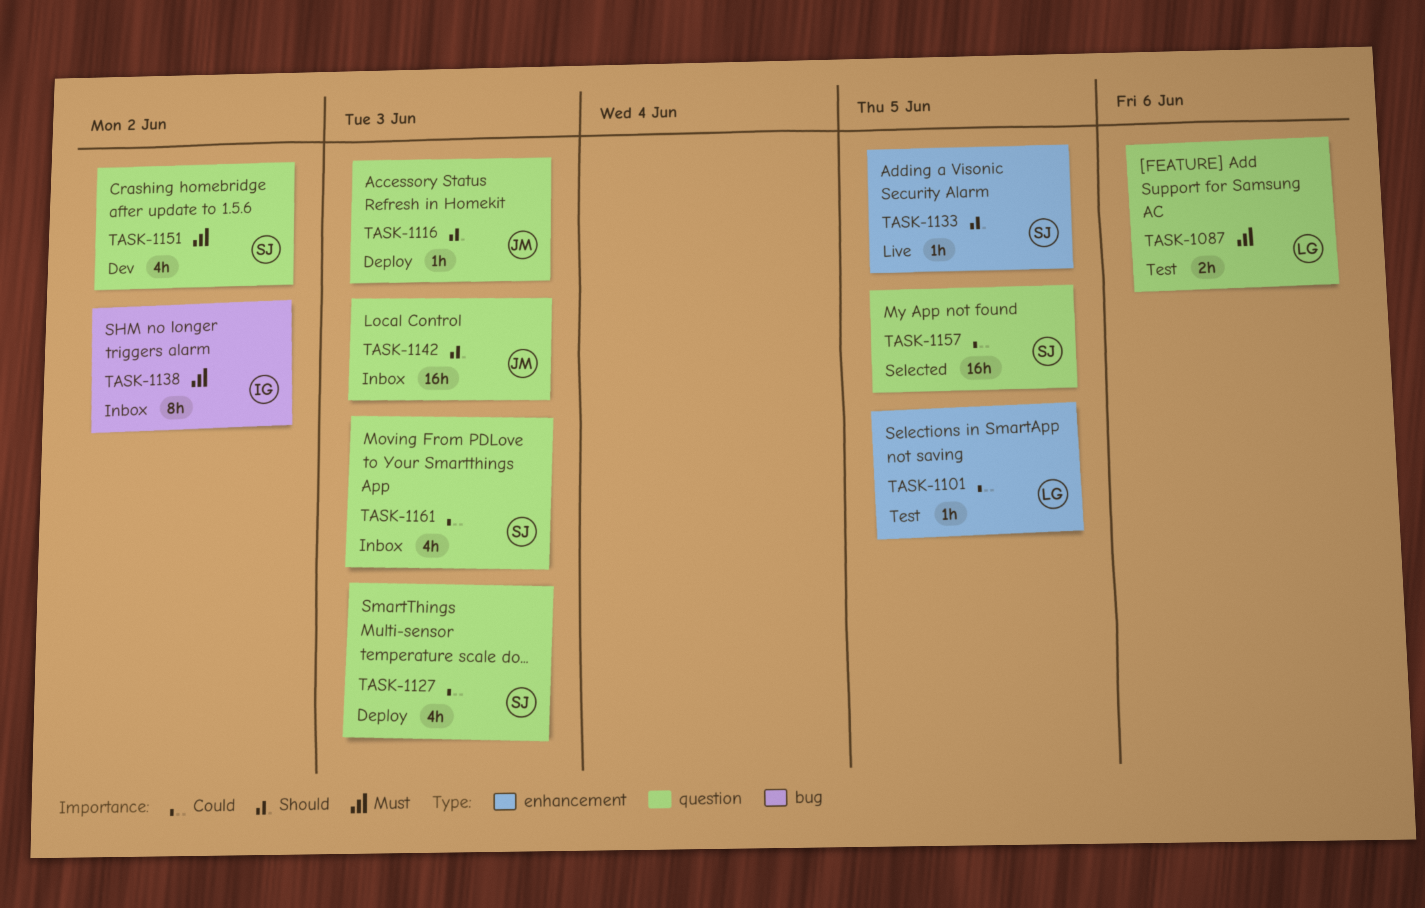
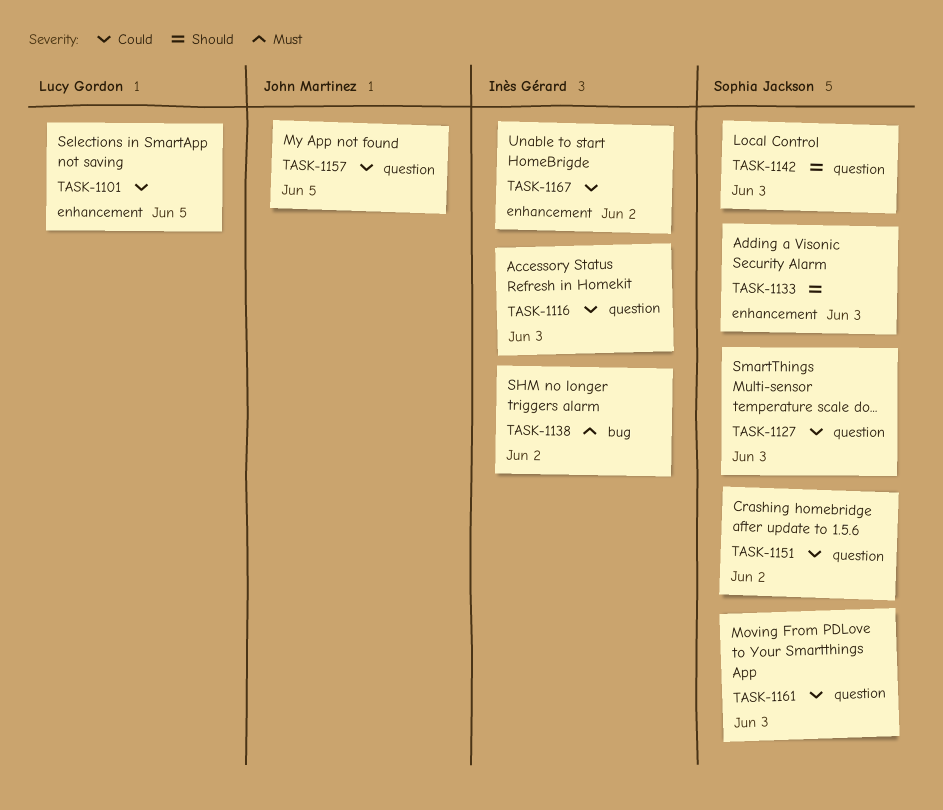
TASK-1087: present -> none
TASK-1116, owner: John Martinez -> Inès Gérard
TASK-1116, priority: Should -> Could
TASK-1133, due: Jun 5 -> Jun 3
TASK-1142, owner: John Martinez -> Sophia Jackson
TASK-1151, priority: Must -> Could
TASK-1157, owner: Sophia Jackson -> John Martinez
TASK-1167: none -> present

